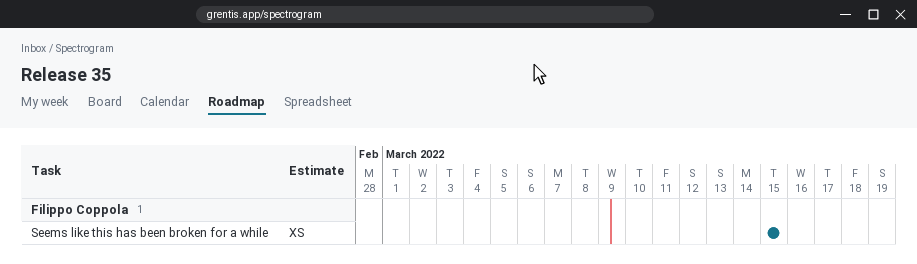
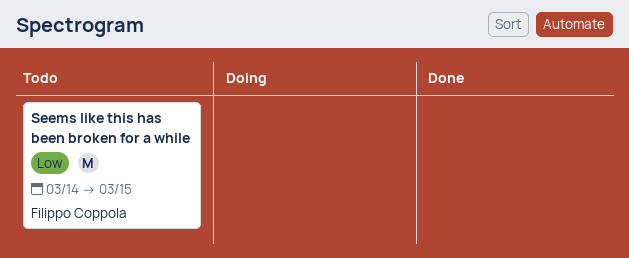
Seems like this has been broken for a while, estimate: XS -> M
Seems like this has been broken for a while, start: Mar 15 -> Mar 14

